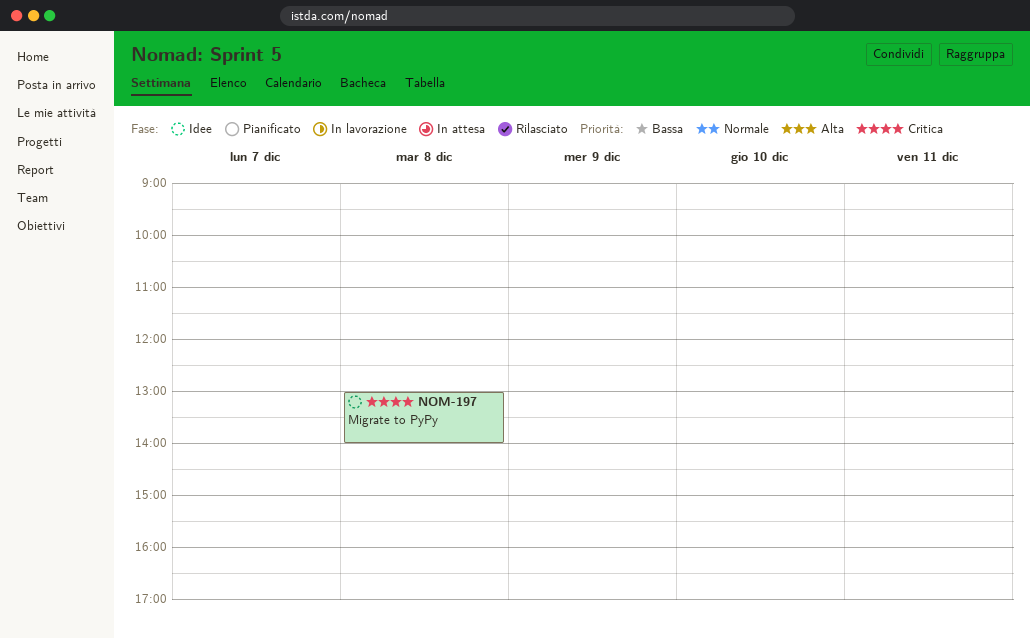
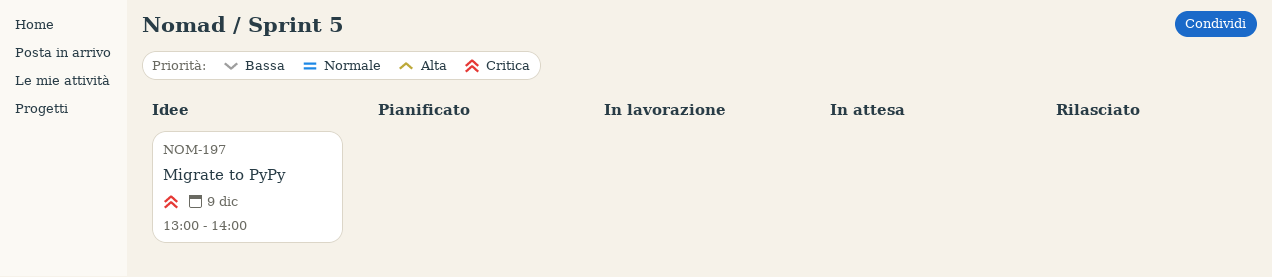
NOM-197, day: Dec 8 -> Dec 9

